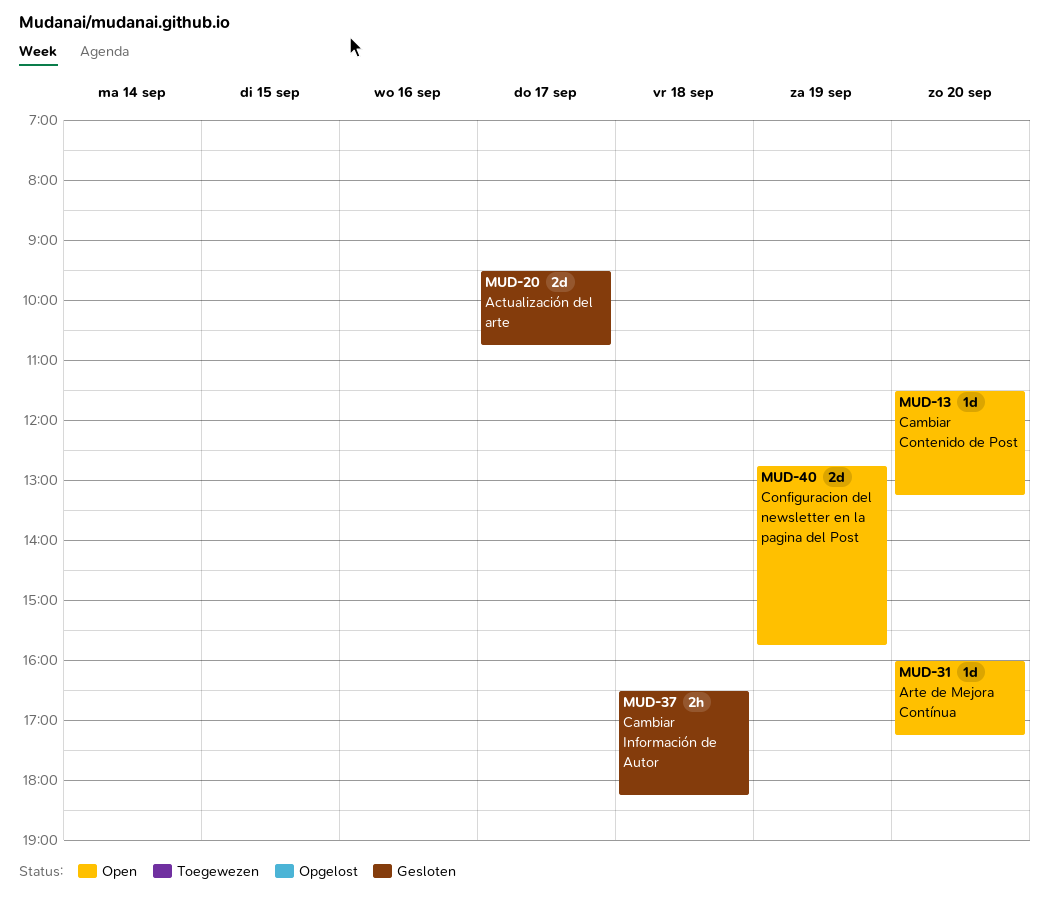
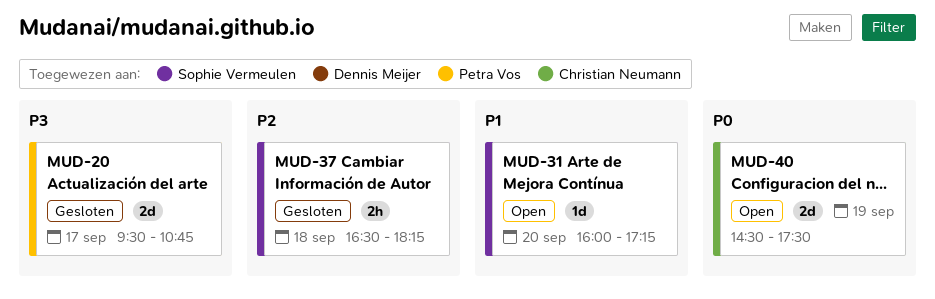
MUD-13: present -> none
MUD-40, begins: 12:45 -> 14:30
MUD-40, ends: 15:45 -> 17:30

